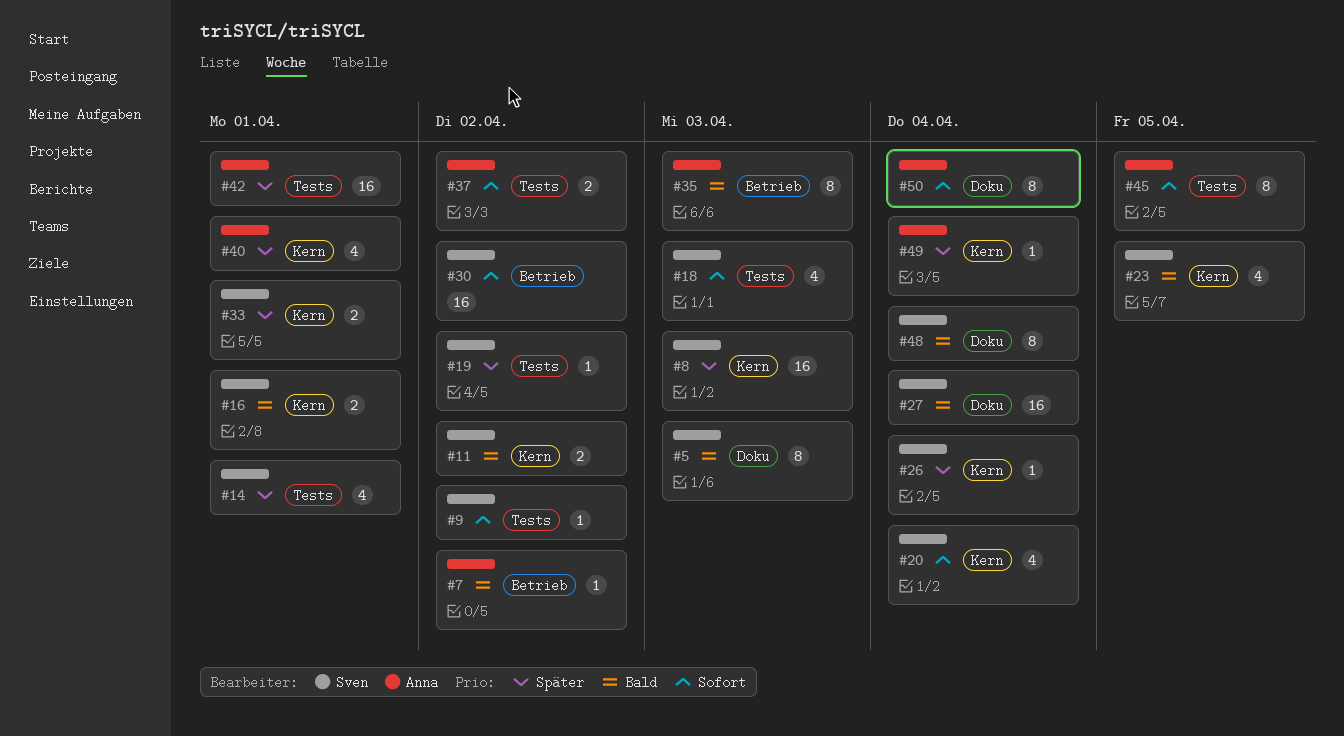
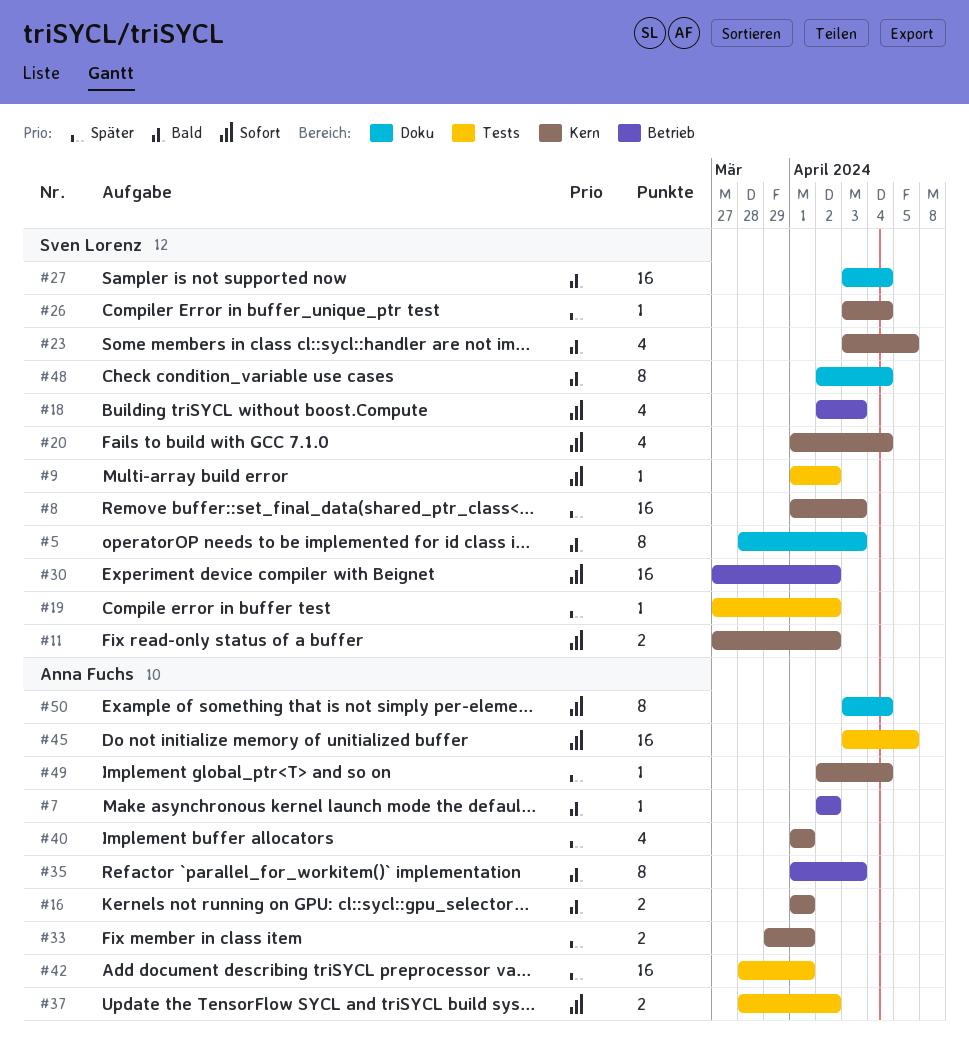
#11, priority: Bald -> Sofort
#14: present -> none
#16, owner: Sven Lorenz -> Anna Fuchs
#18, label: Tests -> Betrieb
#33, owner: Sven Lorenz -> Anna Fuchs
#45, estimate: 8 -> 16

